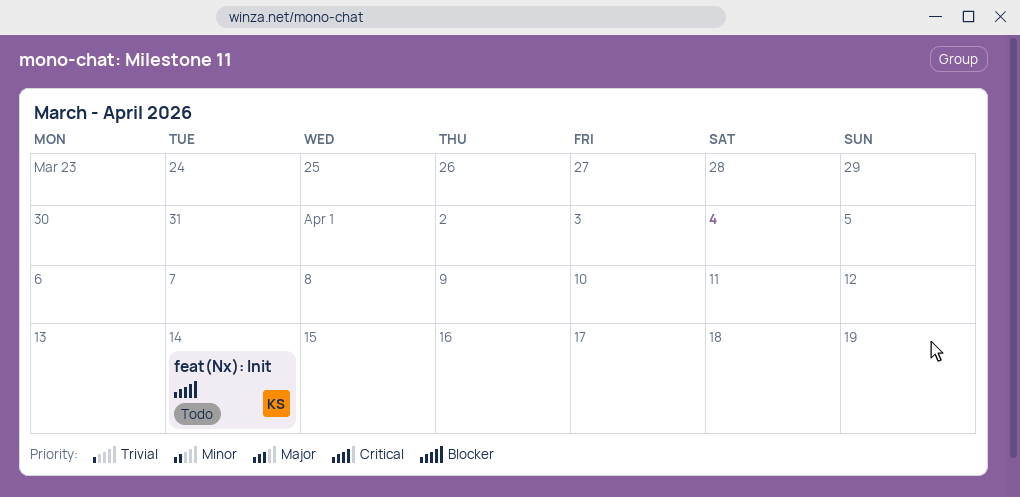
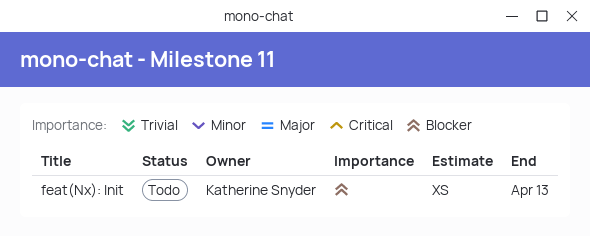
feat(Nx): Init, due: Apr 14 -> Apr 13

